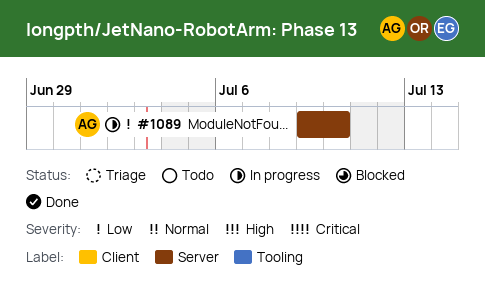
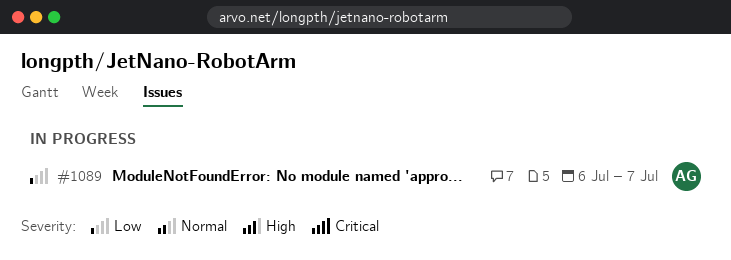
#1089, start: Jul 9 -> Jul 6
#1089, due: Jul 10 -> Jul 7

